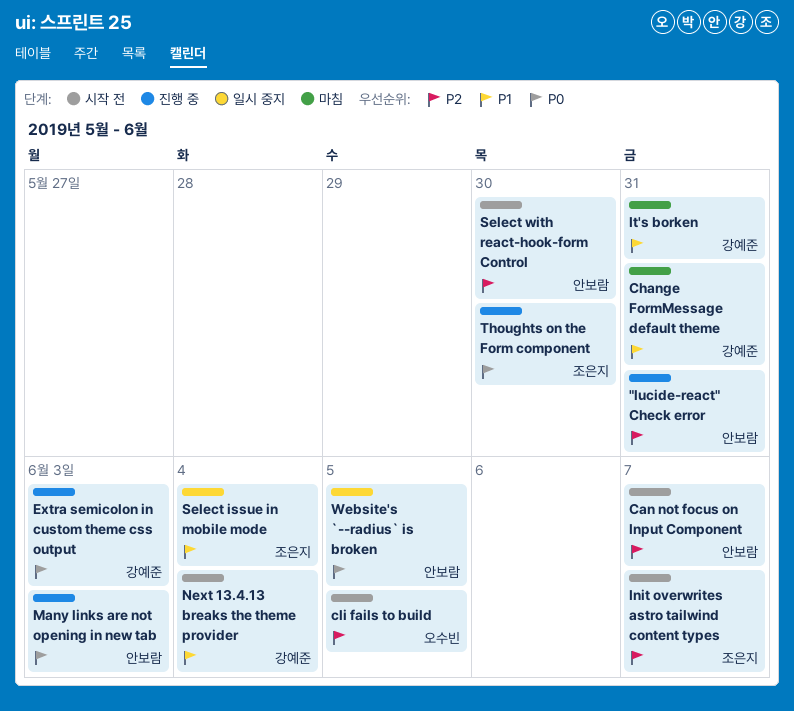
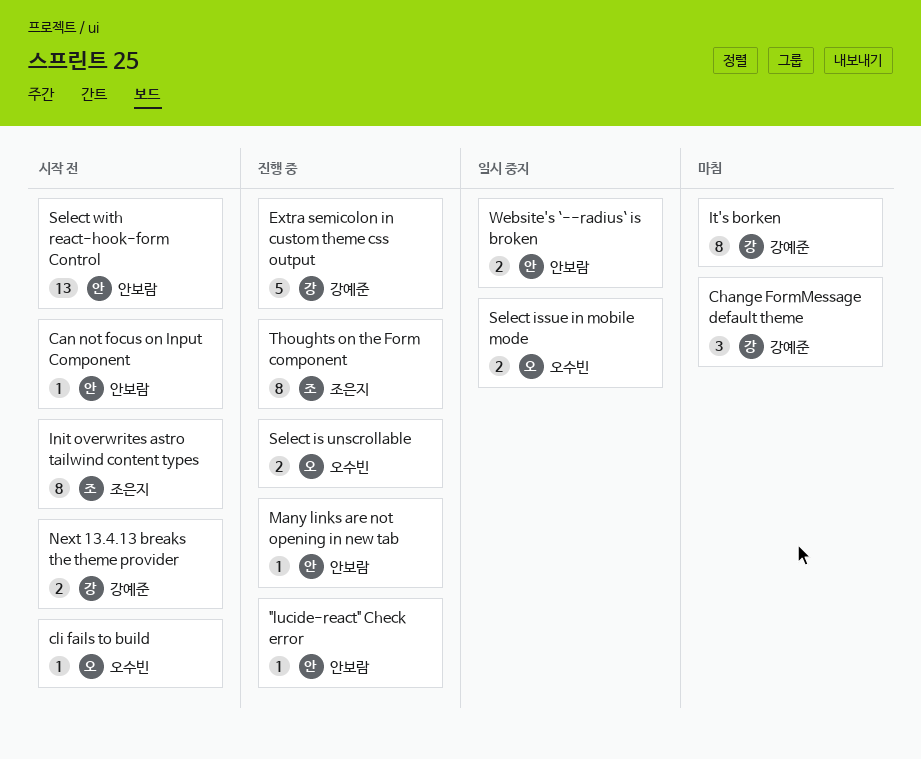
Select is unscrollable: none -> present
Select issue in mobile mode, owner: 조은지 -> 오수빈

